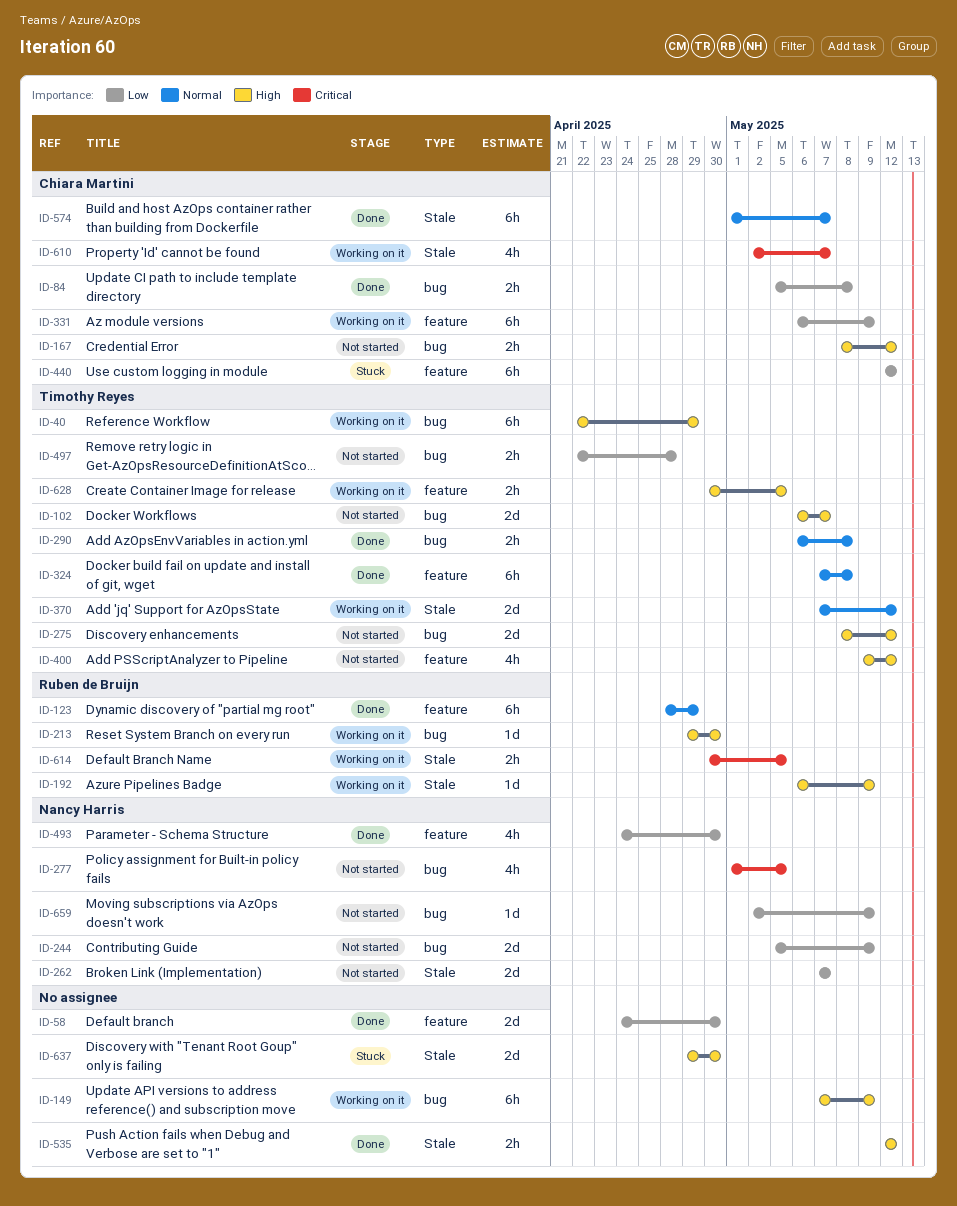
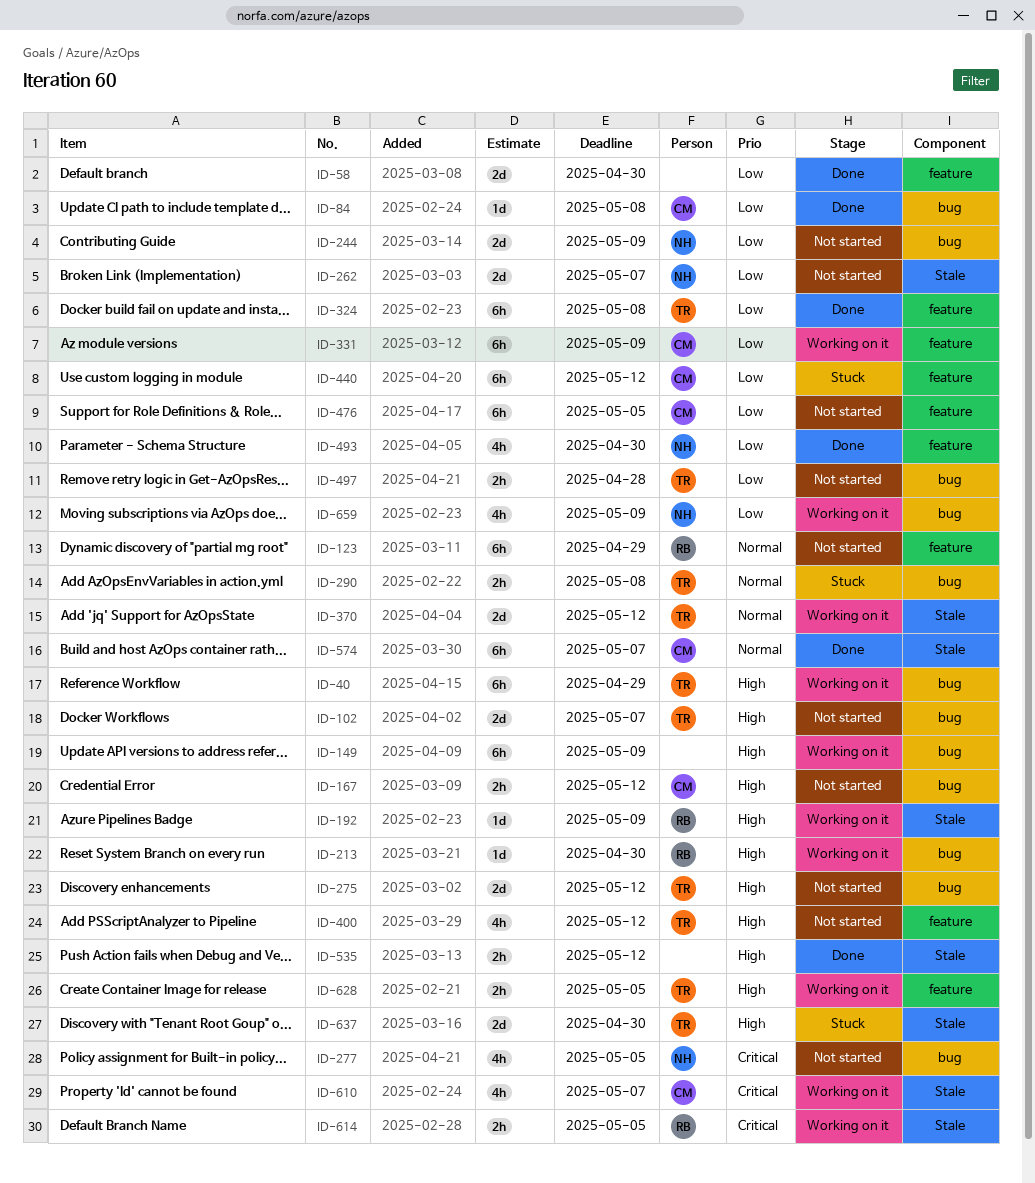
ID-84, estimate: 2h -> 1d
ID-123, status: Done -> Not started
ID-290, status: Done -> Stuck
ID-324, priority: Normal -> Low
ID-476: none -> present
ID-637, owner: none -> Timothy Reyes
ID-659, status: Not started -> Working on it
ID-659, estimate: 1d -> 4h

